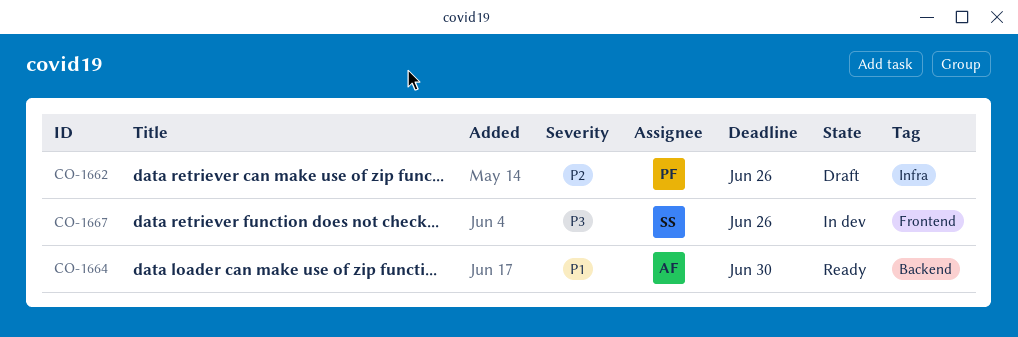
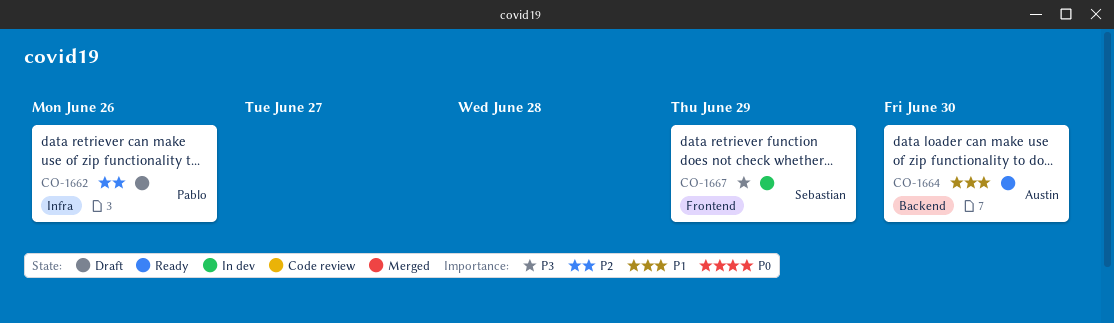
CO-1667, due: Jun 26 -> Jun 29

